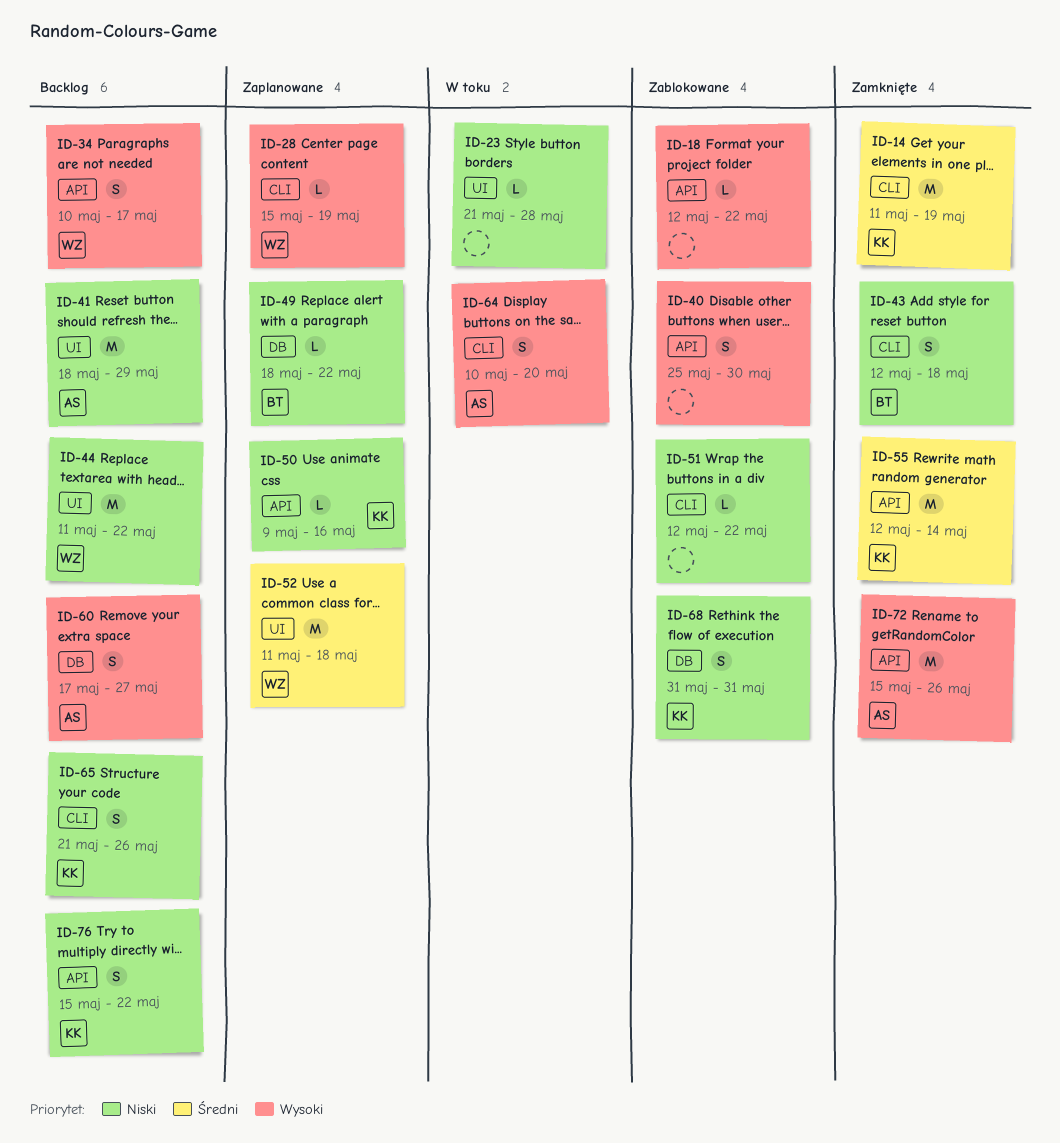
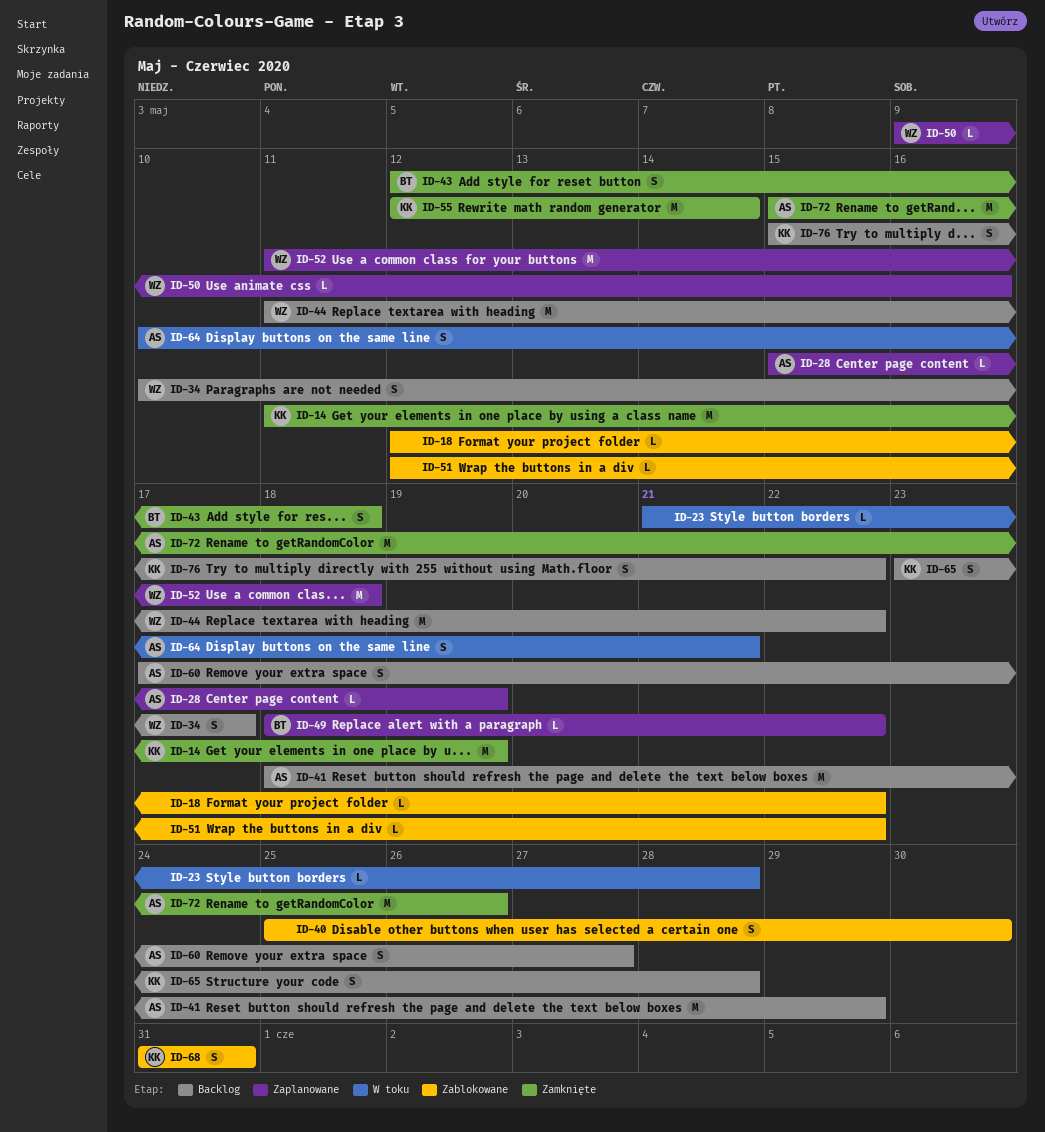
ID-28, owner: WZ -> AS
ID-50, owner: KK -> WZ
ID-64, due: May 20 -> May 21
ID-65, start: May 21 -> May 23
ID-65, due: May 26 -> May 28

